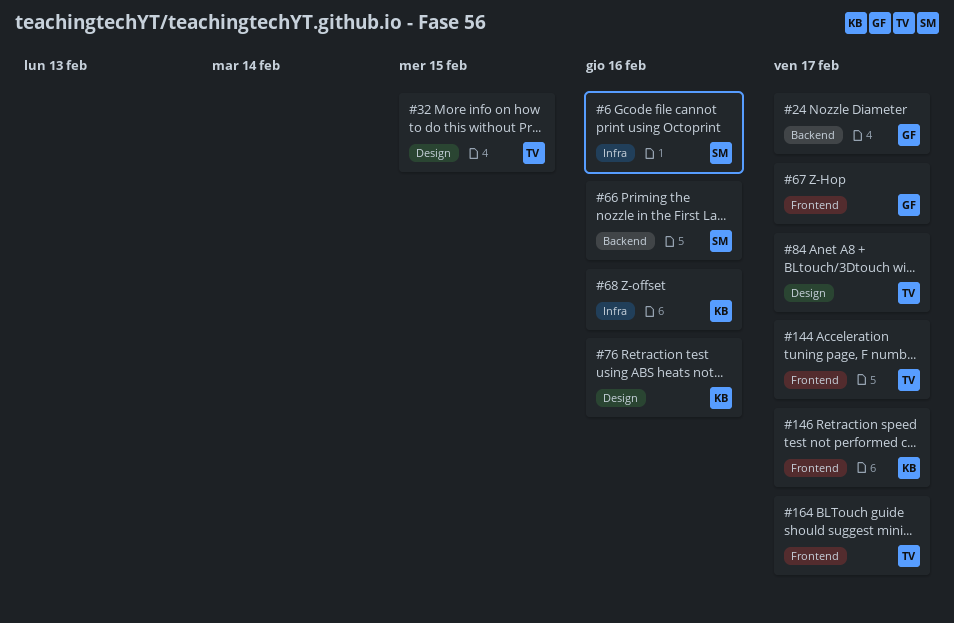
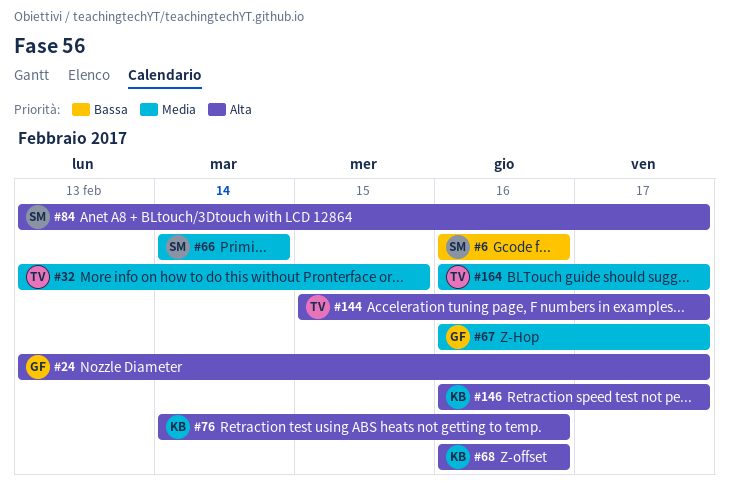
#66, due: Feb 16 -> Feb 14
#84, owner: TV -> SM

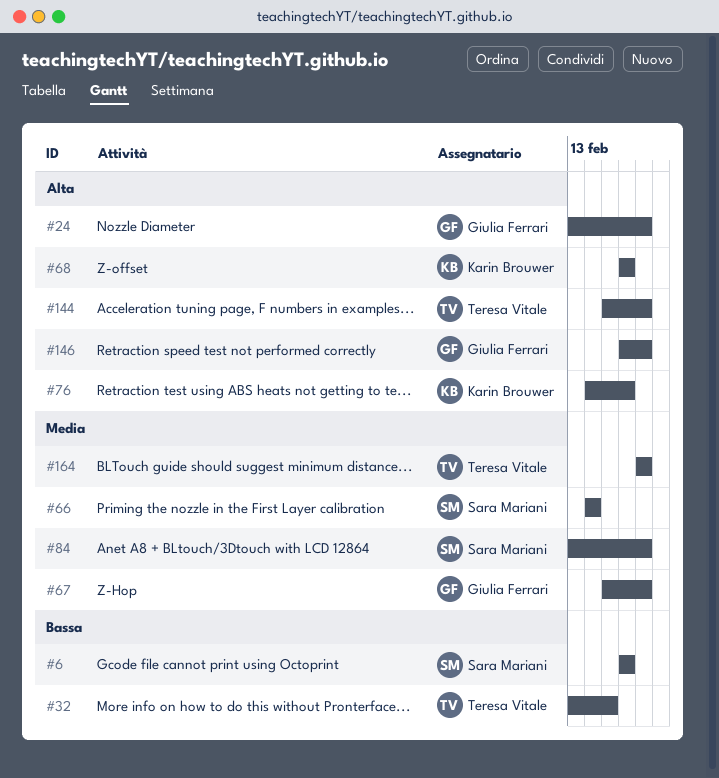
#32, priority: Media -> Bassa
#67, start: Feb 16 -> Feb 15
#84, priority: Alta -> Media
#146, owner: Karin Brouwer -> Giulia Ferrari
#164, start: Feb 16 -> Feb 17

